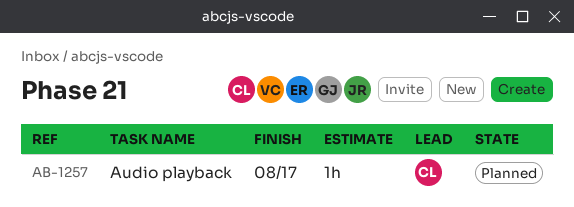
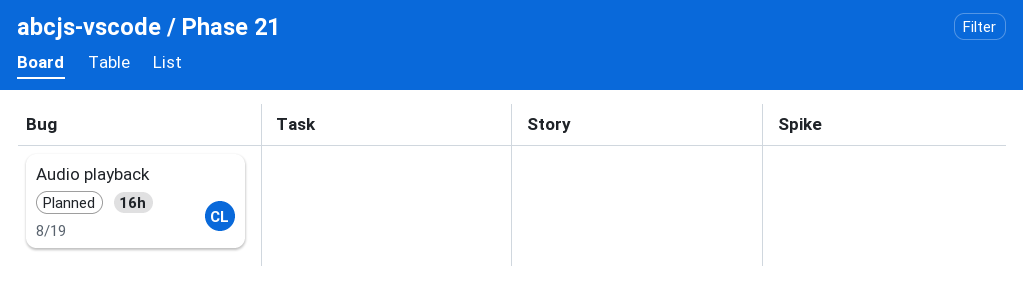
Audio playback, estimate: 1h -> 16h
Audio playback, due: Aug 17 -> Aug 19

